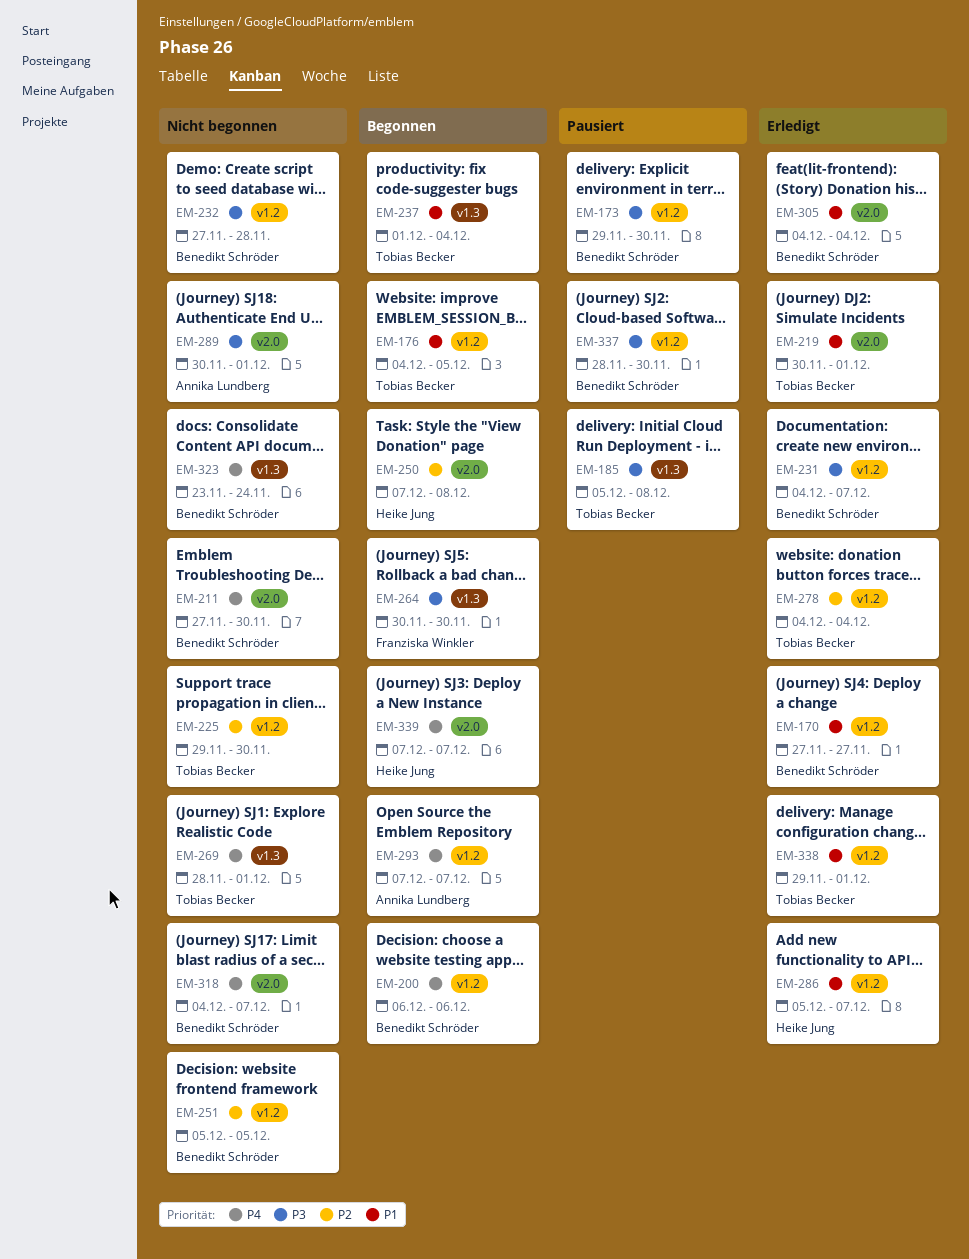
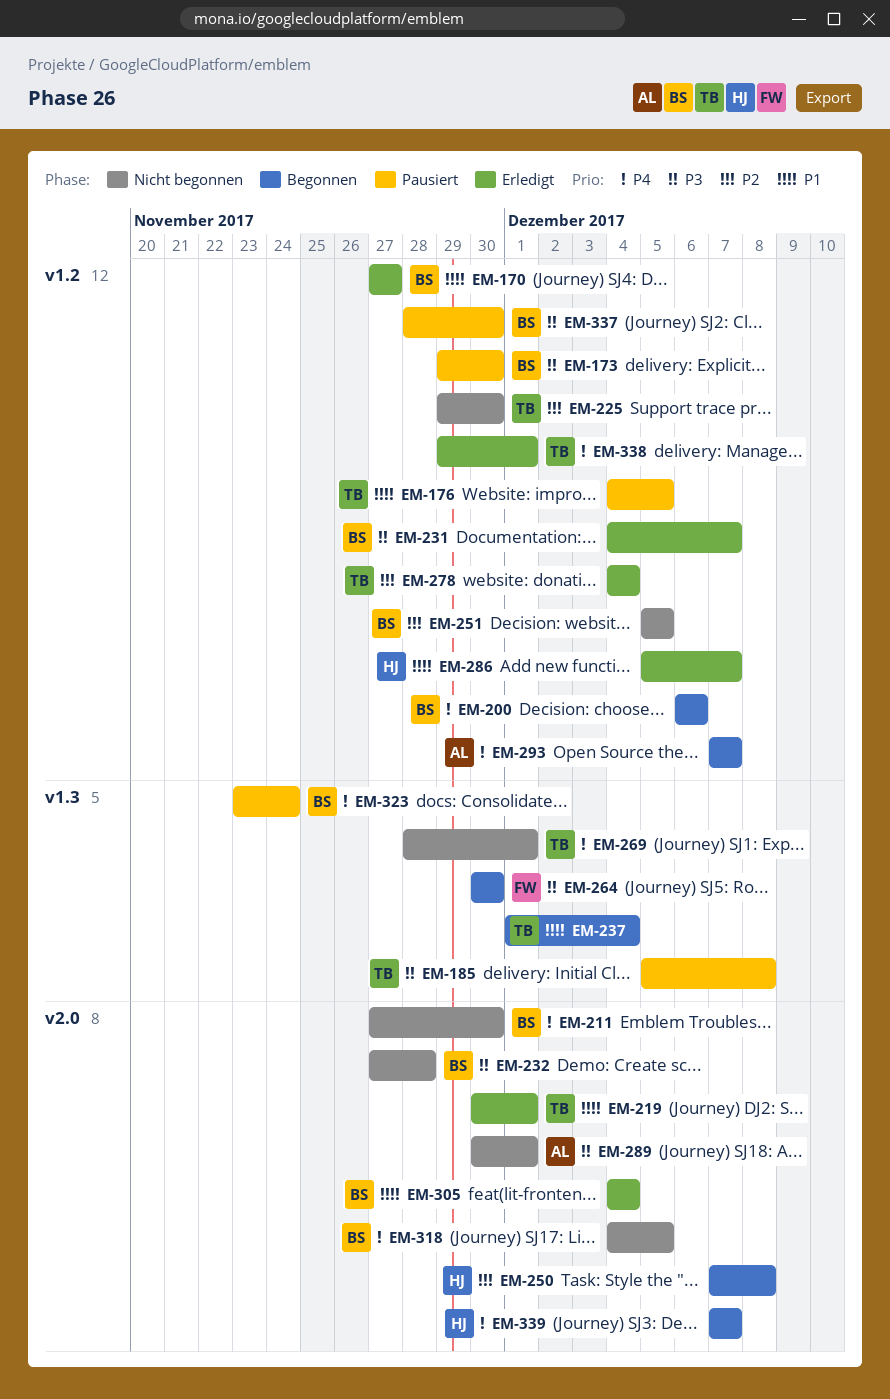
EM-176, status: Begonnen -> Pausiert
EM-232, label: v1.2 -> v2.0
EM-318, due: Dec 7 -> Dec 5
EM-323, status: Nicht begonnen -> Pausiert
EM-338, priority: P1 -> P4

